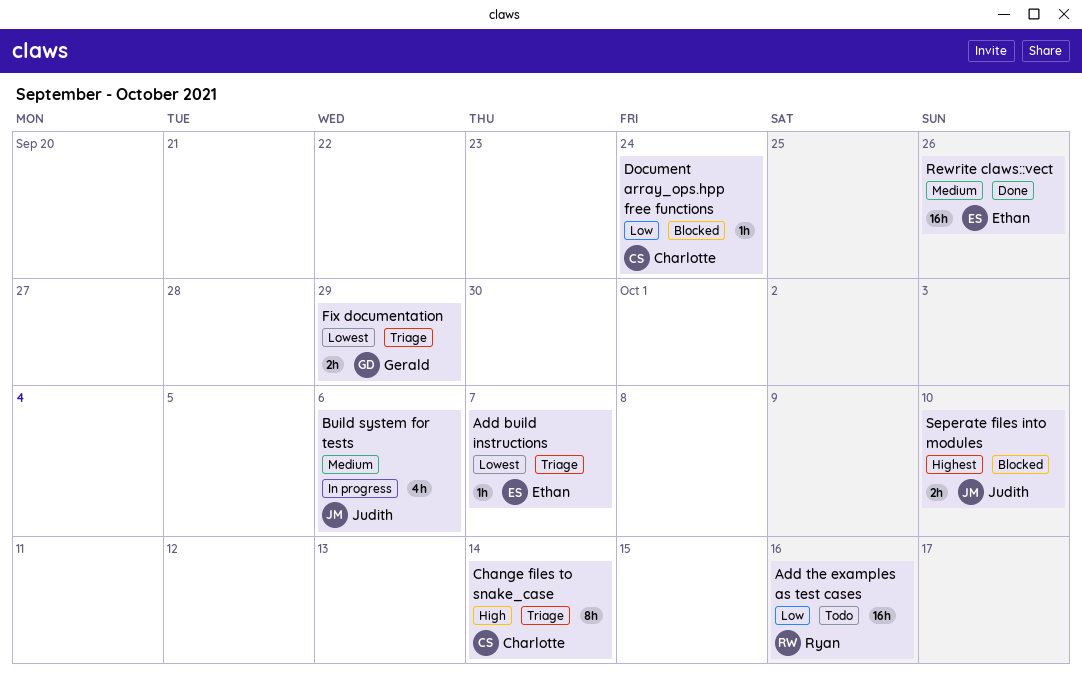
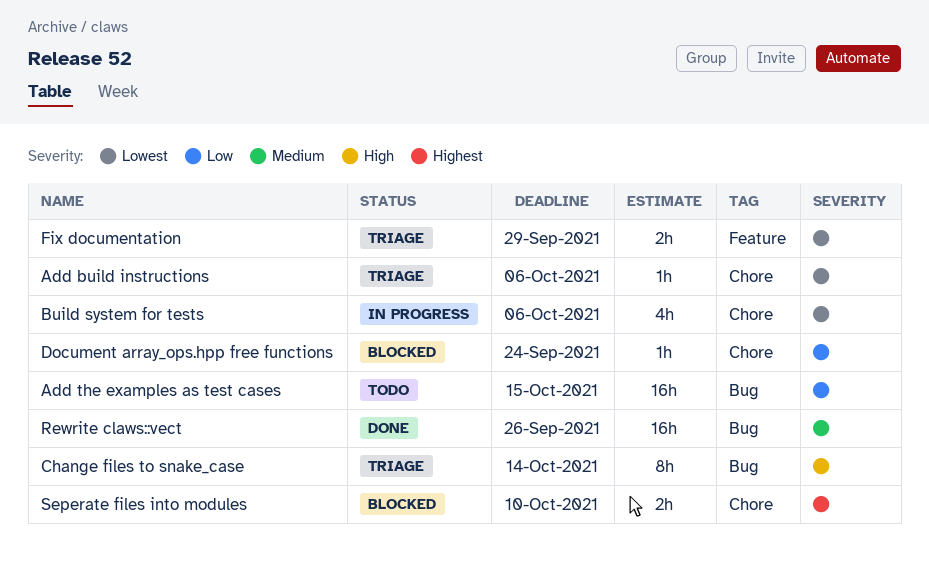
Add build instructions, due: Oct 7 -> Oct 6
Add the examples as test cases, due: Oct 16 -> Oct 15
Build system for tests, priority: Medium -> Lowest

